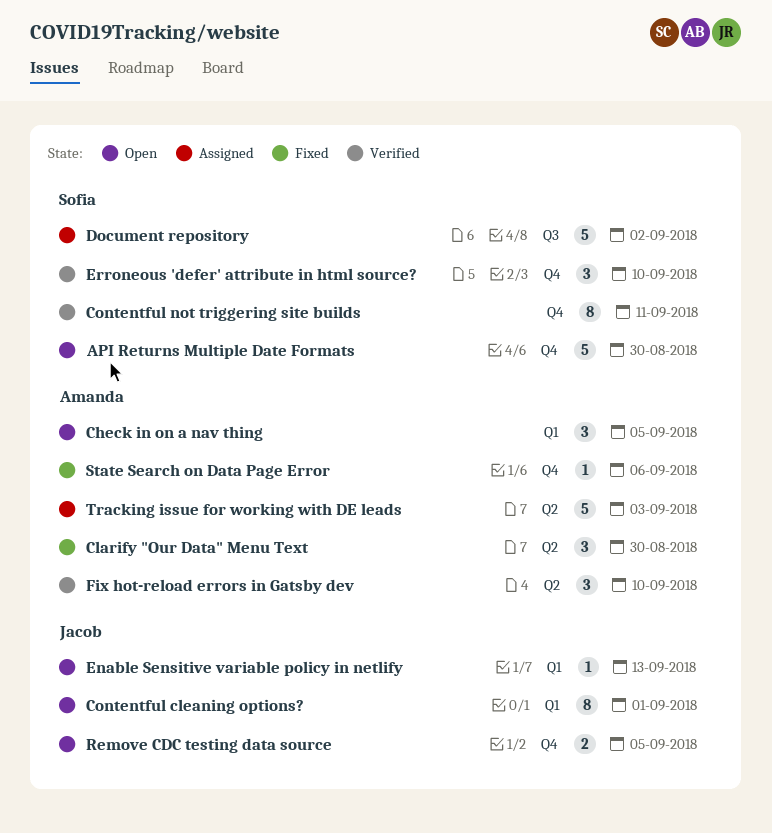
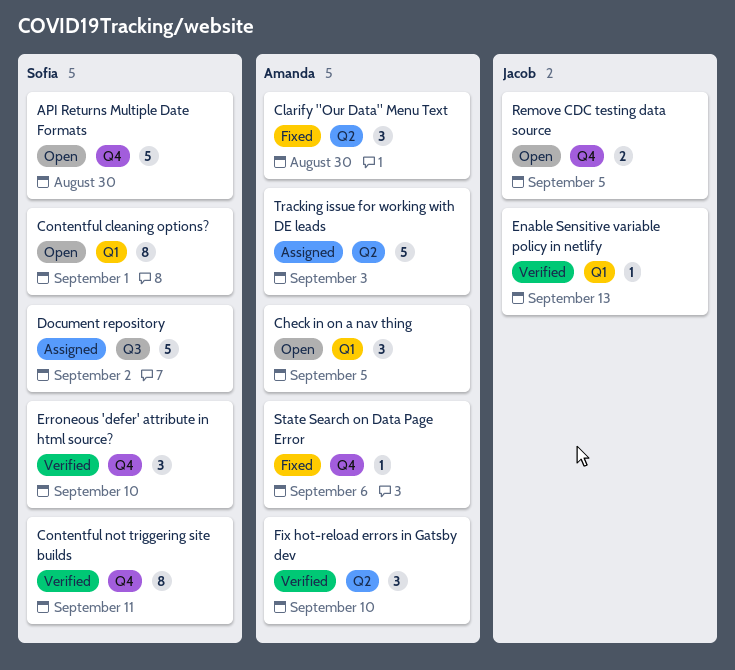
Contentful cleaning options?, owner: Jacob -> Sofia
Enable Sensitive variable policy in netlify, status: Open -> Verified

